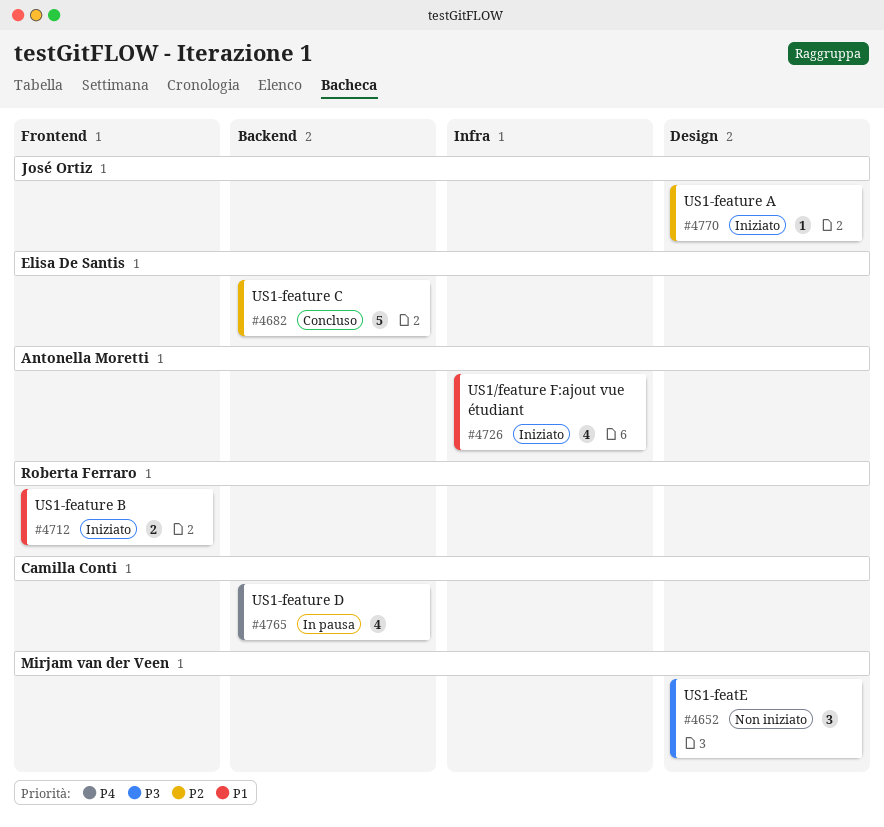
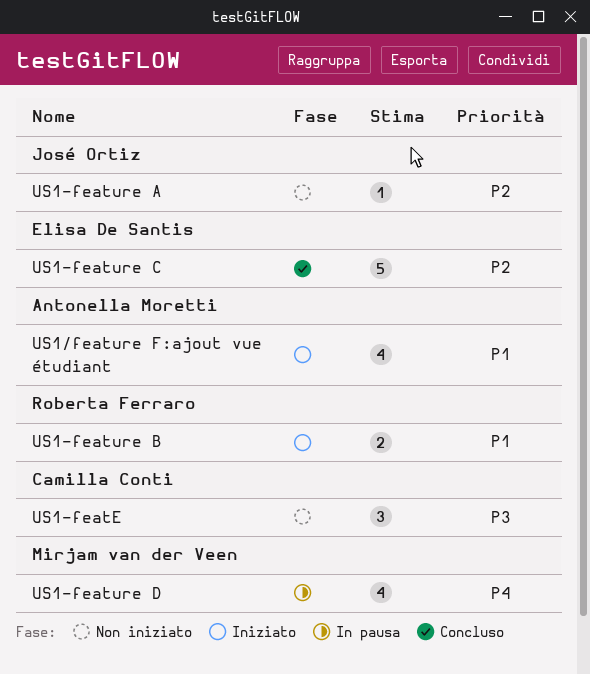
US1-featE, owner: Mirjam van der Veen -> Camilla Conti
US1-feature A, status: Iniziato -> Non iniziato
US1-feature D, owner: Camilla Conti -> Mirjam van der Veen

